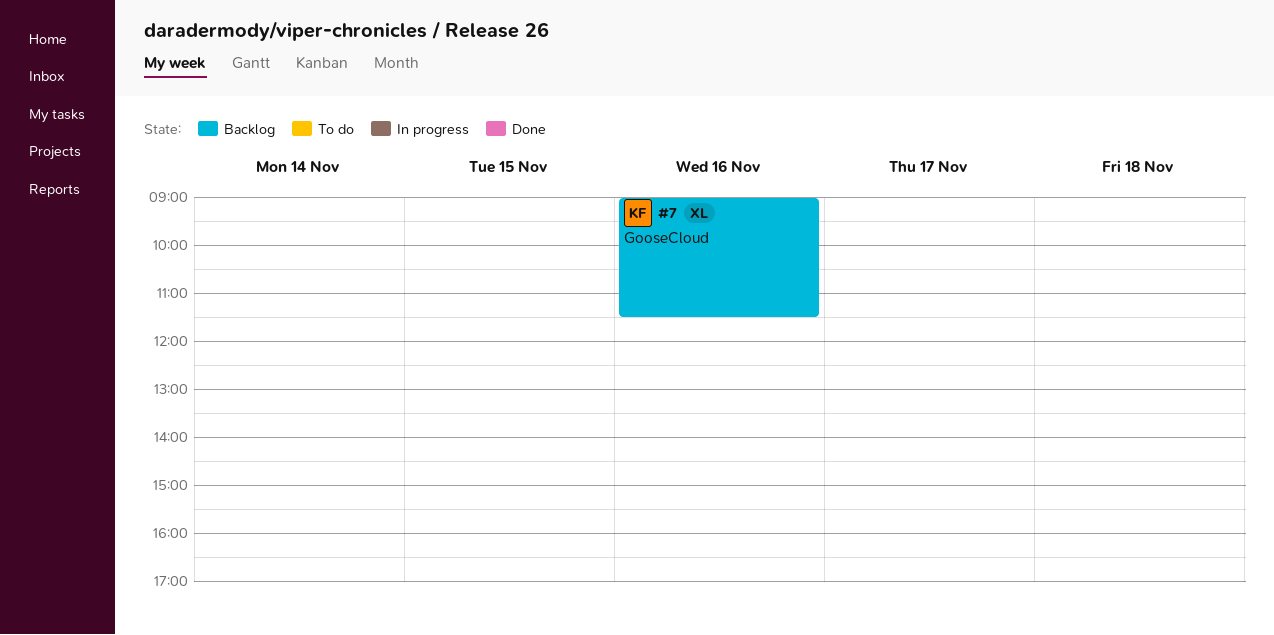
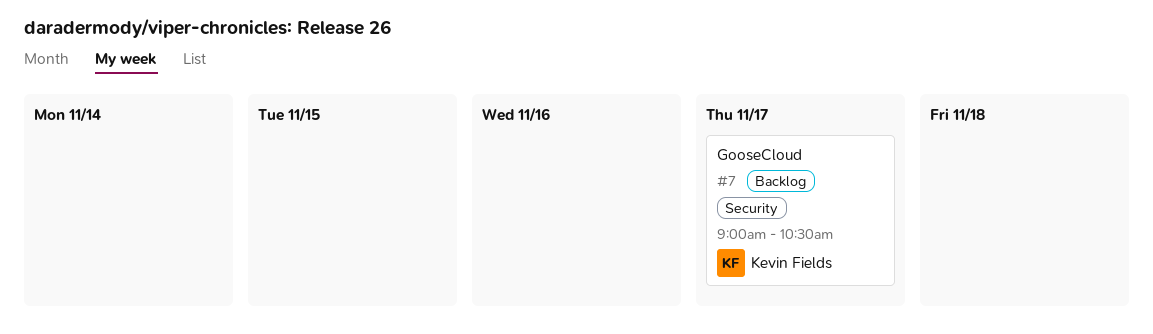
#7, day: Nov 16 -> Nov 17
#7, ends: 11:30 -> 10:30

